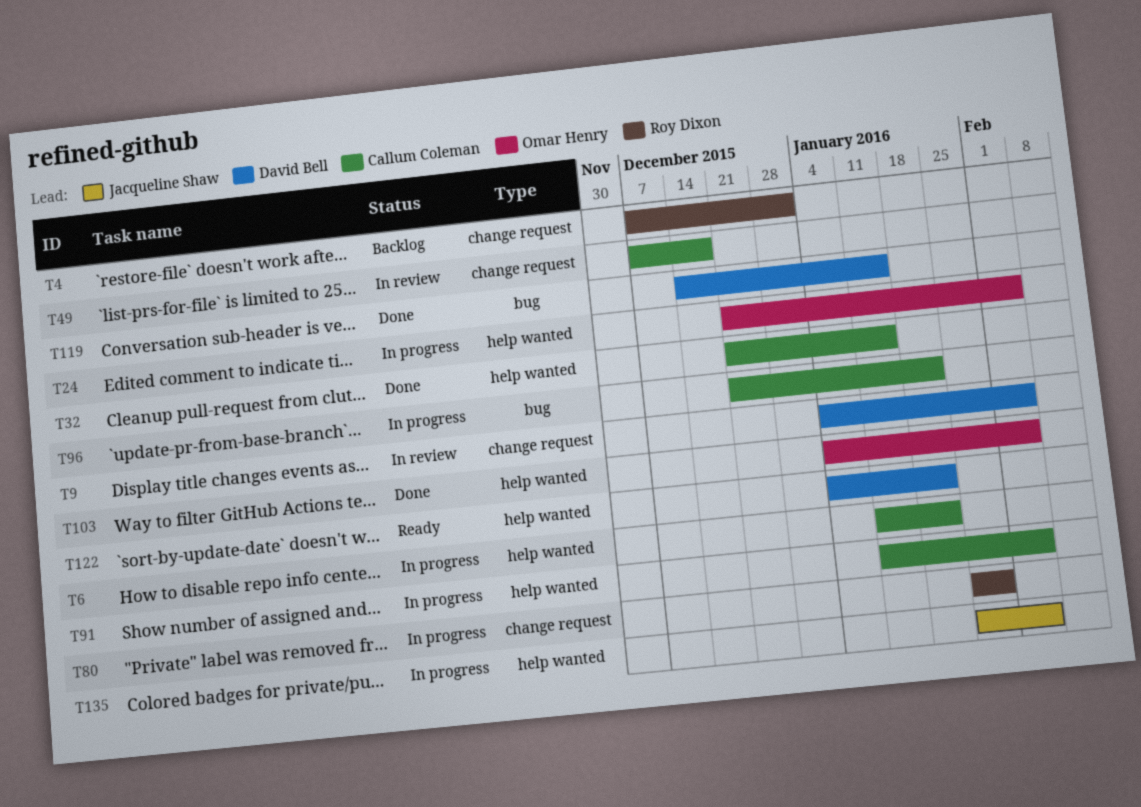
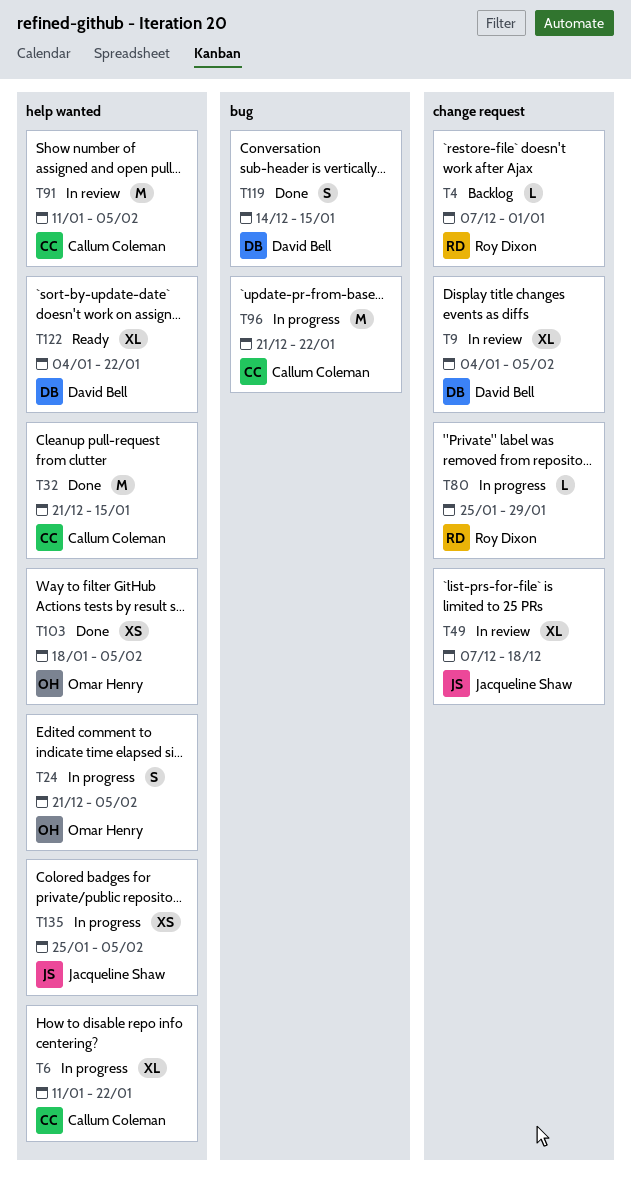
T49, owner: Callum Coleman -> Jacqueline Shaw
T91, status: In progress -> In review
T103, start: Jan 4 -> Jan 18

